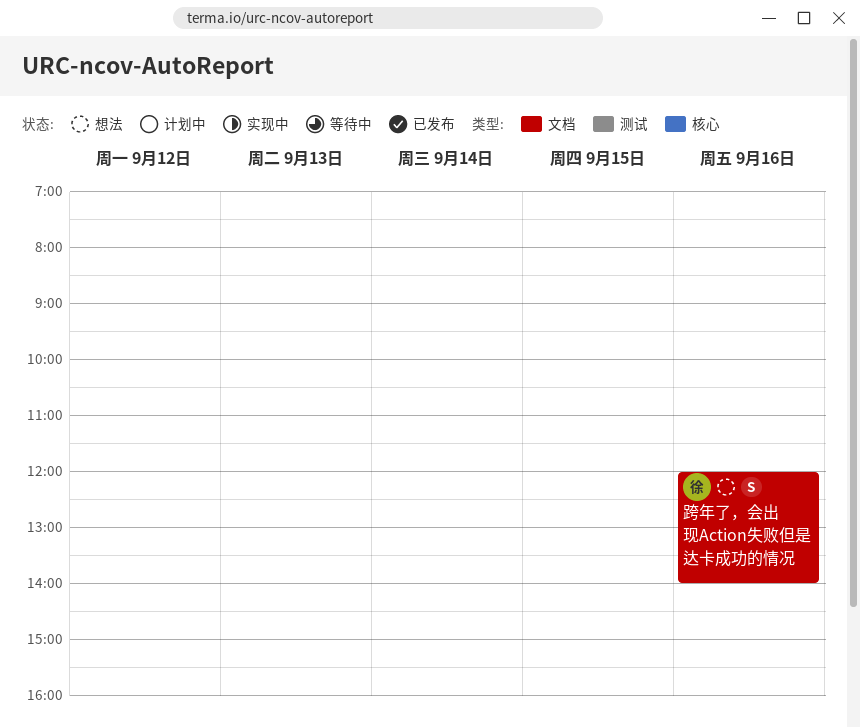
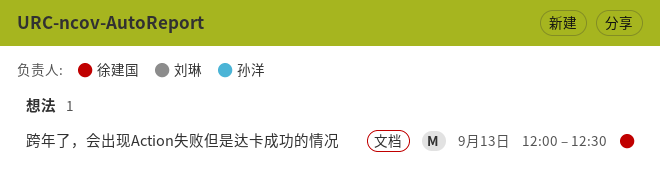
跨年了，会出现Action失败但是达卡成功的情况, estimate: S -> M
跨年了，会出现Action失败但是达卡成功的情况, day: Sep 16 -> Sep 13
跨年了，会出现Action失败但是达卡成功的情况, ends: 14:00 -> 12:30

